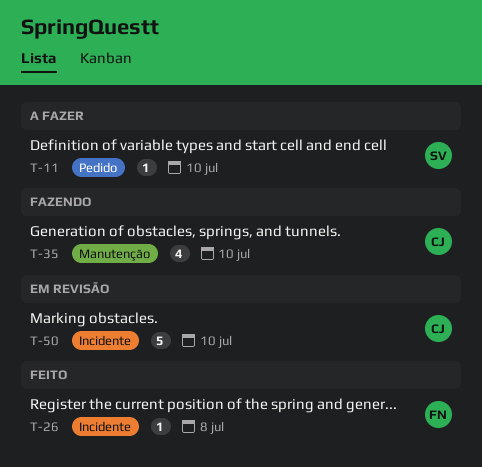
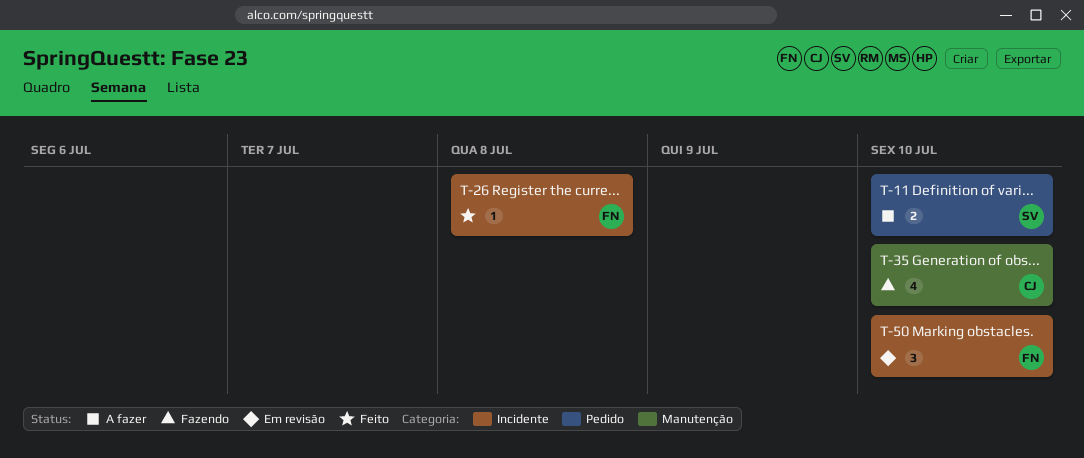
T-11, estimate: 1 -> 2
T-50, owner: CJ -> FN
T-50, estimate: 5 -> 3

